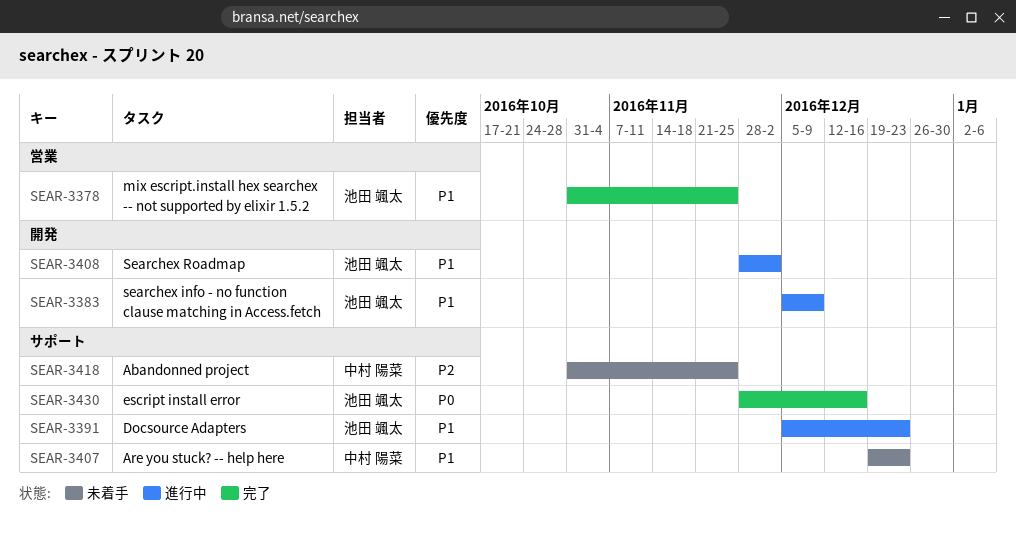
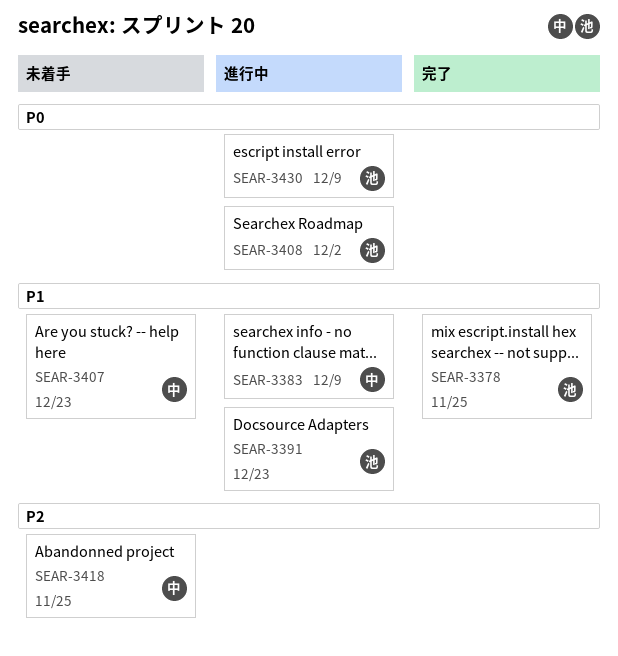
SEAR-3383, owner: 池田 颯太 -> 中村 陽菜
SEAR-3408, priority: P1 -> P0
SEAR-3430, status: 完了 -> 進行中
SEAR-3430, due: Dec 16 -> Dec 9

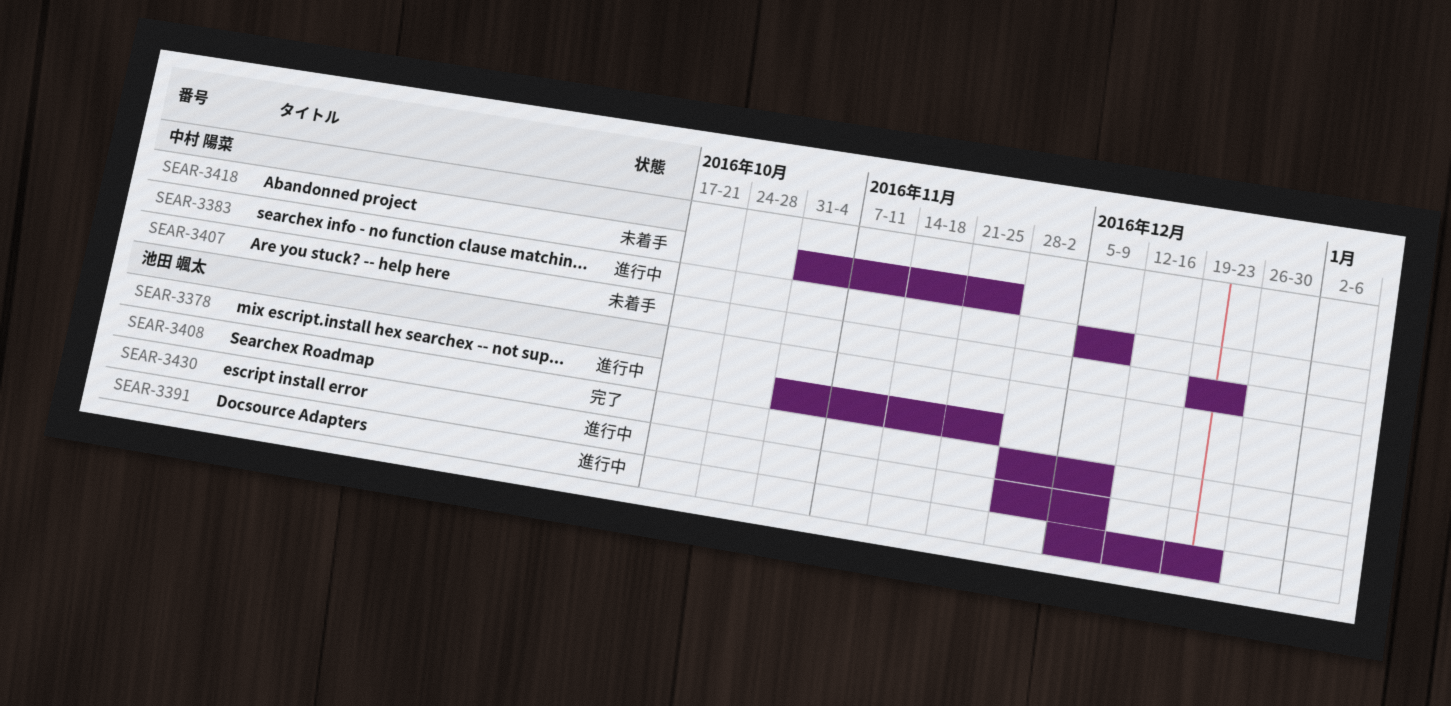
SEAR-3378, status: 完了 -> 進行中
SEAR-3408, status: 進行中 -> 完了
SEAR-3408, due: Dec 2 -> Dec 9

